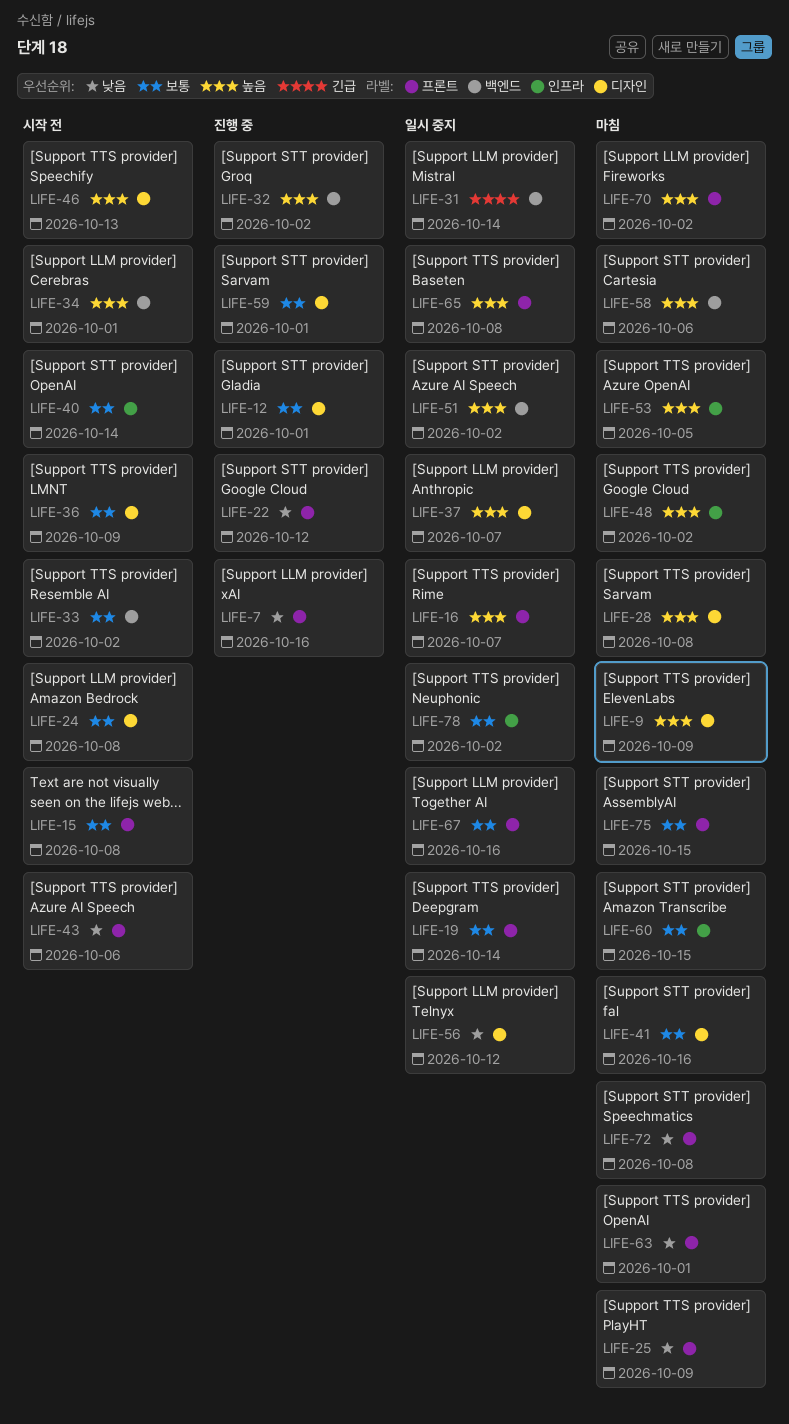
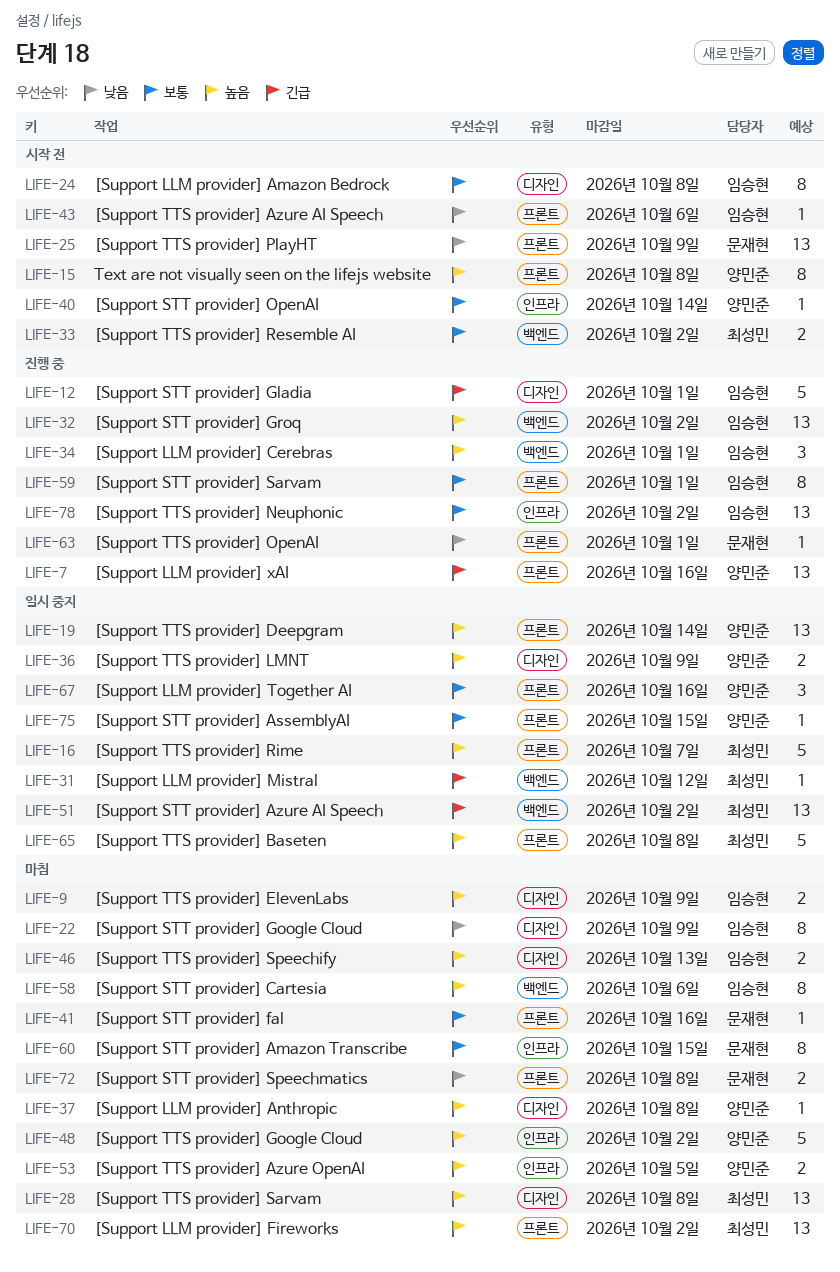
LIFE-7, priority: 낮음 -> 긴급
LIFE-12, priority: 보통 -> 긴급
LIFE-15, priority: 보통 -> 높음
LIFE-19, priority: 보통 -> 높음
LIFE-22, status: 진행 중 -> 마침
LIFE-22, label: 프론트 -> 디자인
LIFE-22, due: Oct 12 -> Oct 9
LIFE-25, status: 마침 -> 시작 전
LIFE-31, due: Oct 14 -> Oct 12
LIFE-34, status: 시작 전 -> 진행 중
LIFE-36, status: 시작 전 -> 일시 중지
LIFE-36, priority: 보통 -> 높음
LIFE-37, status: 일시 중지 -> 마침
LIFE-37, due: Oct 7 -> Oct 8
LIFE-41, label: 디자인 -> 프론트
LIFE-46, status: 시작 전 -> 마침
LIFE-51, priority: 높음 -> 긴급
LIFE-56: present -> none
LIFE-59, label: 디자인 -> 프론트
LIFE-63, status: 마침 -> 진행 중
LIFE-75, status: 마침 -> 일시 중지
LIFE-78, status: 일시 중지 -> 진행 중

